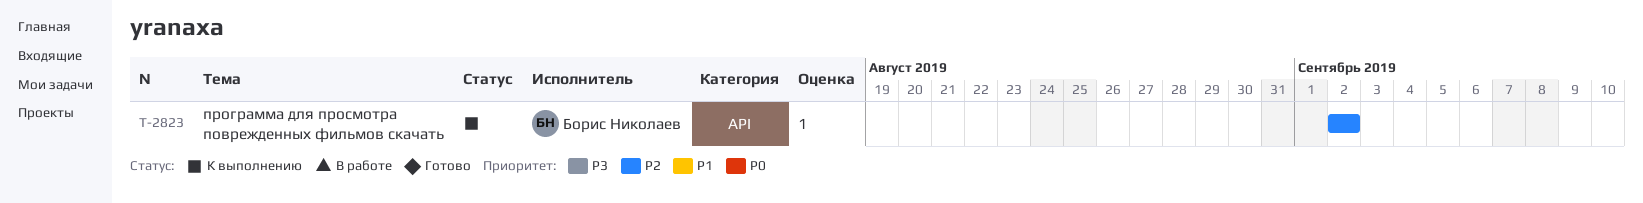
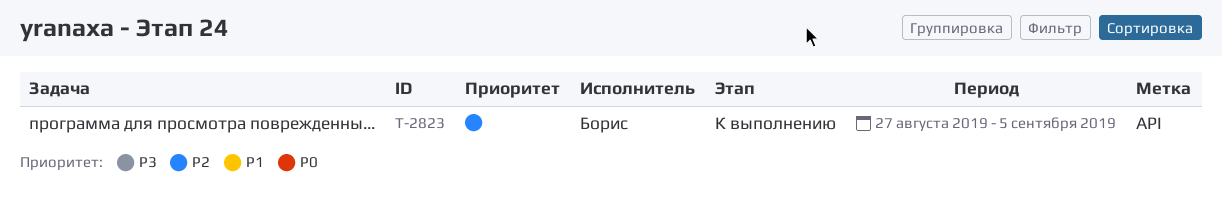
T-2823, start: Sep 2 -> Aug 27
T-2823, due: Sep 2 -> Sep 5

